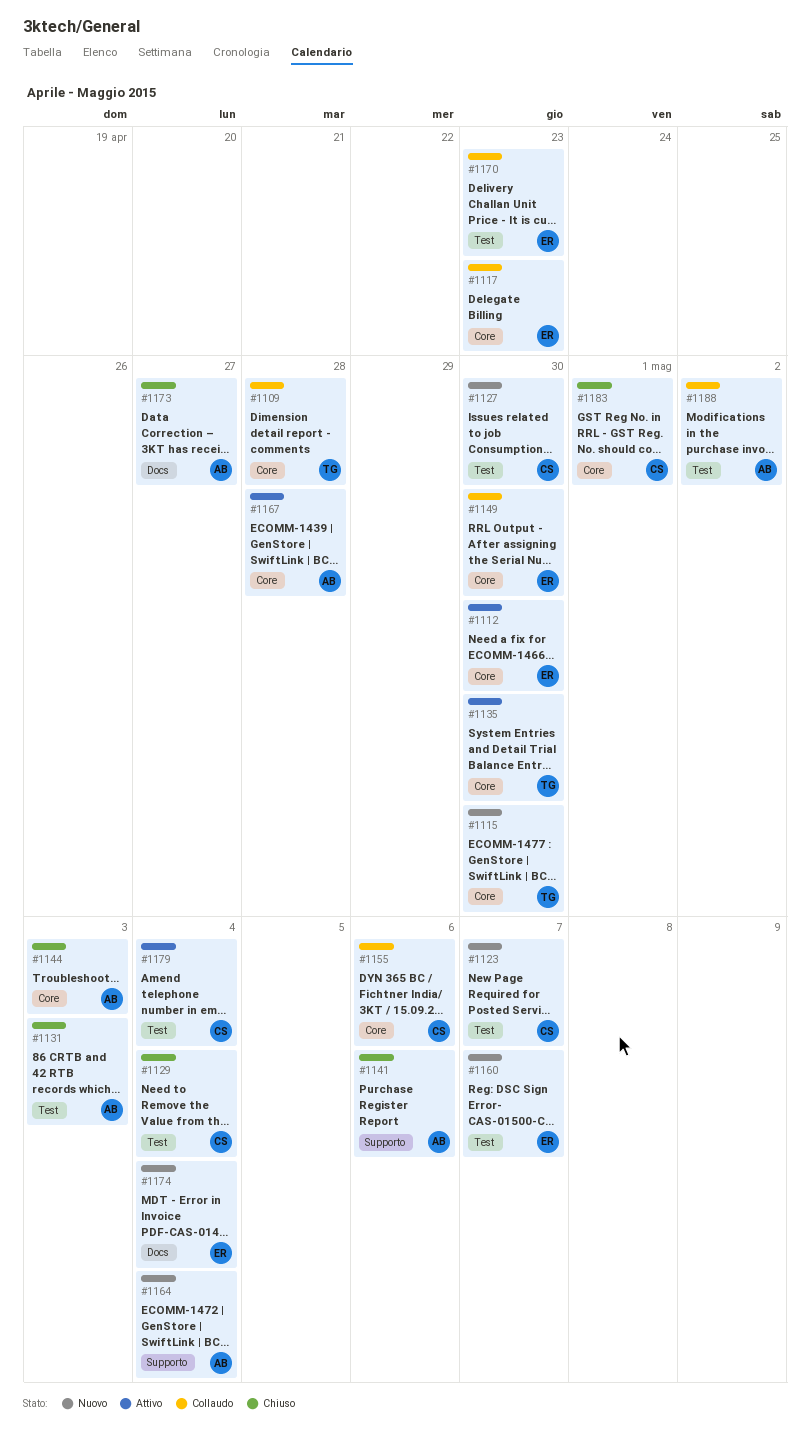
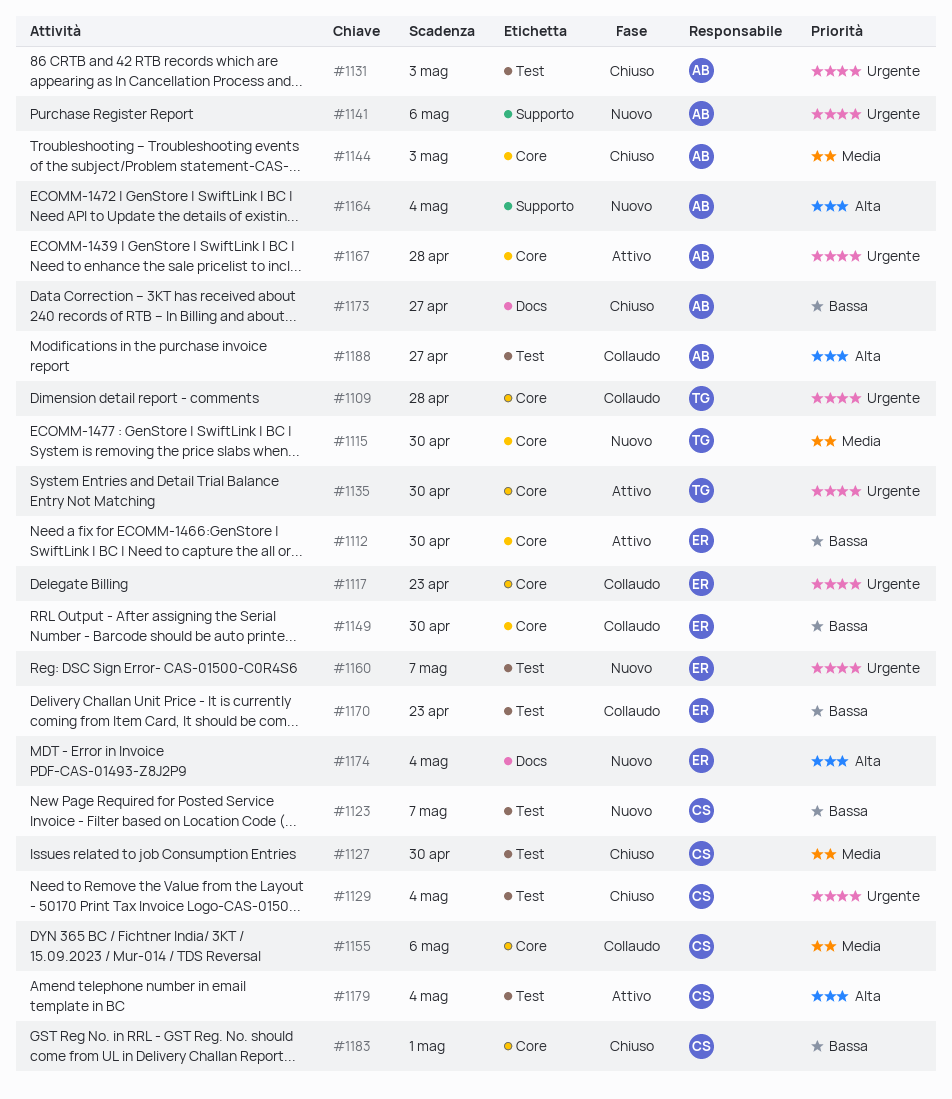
#1127, status: Nuovo -> Chiuso
#1141, status: Chiuso -> Nuovo
#1188, due: May 2 -> Apr 27

